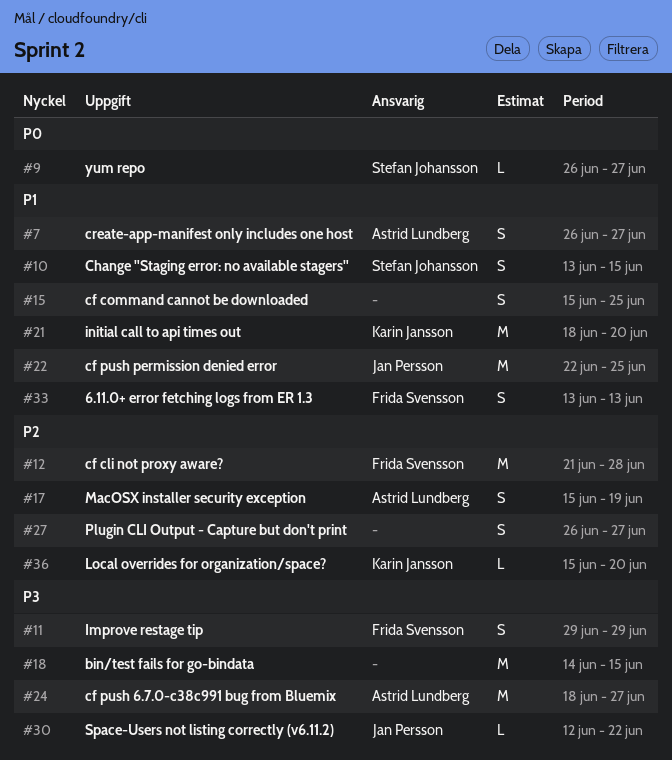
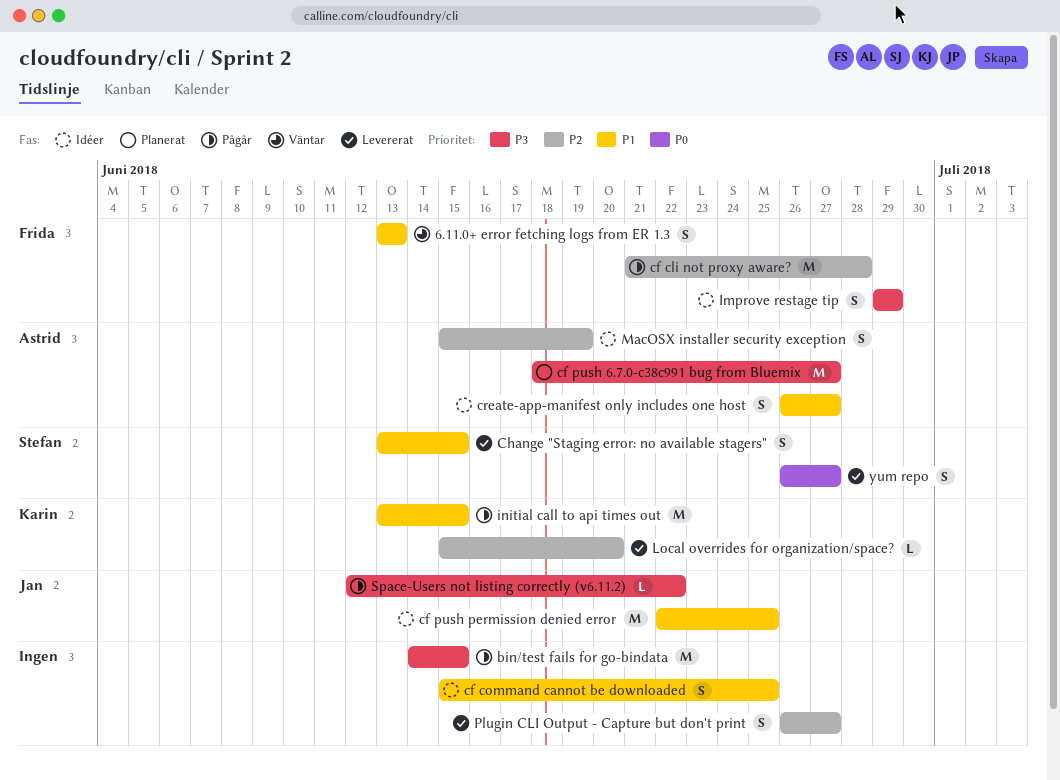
initial call to api times out, start: Jun 18 -> Jun 13
initial call to api times out, due: Jun 20 -> Jun 15
yum repo, estimate: L -> S

